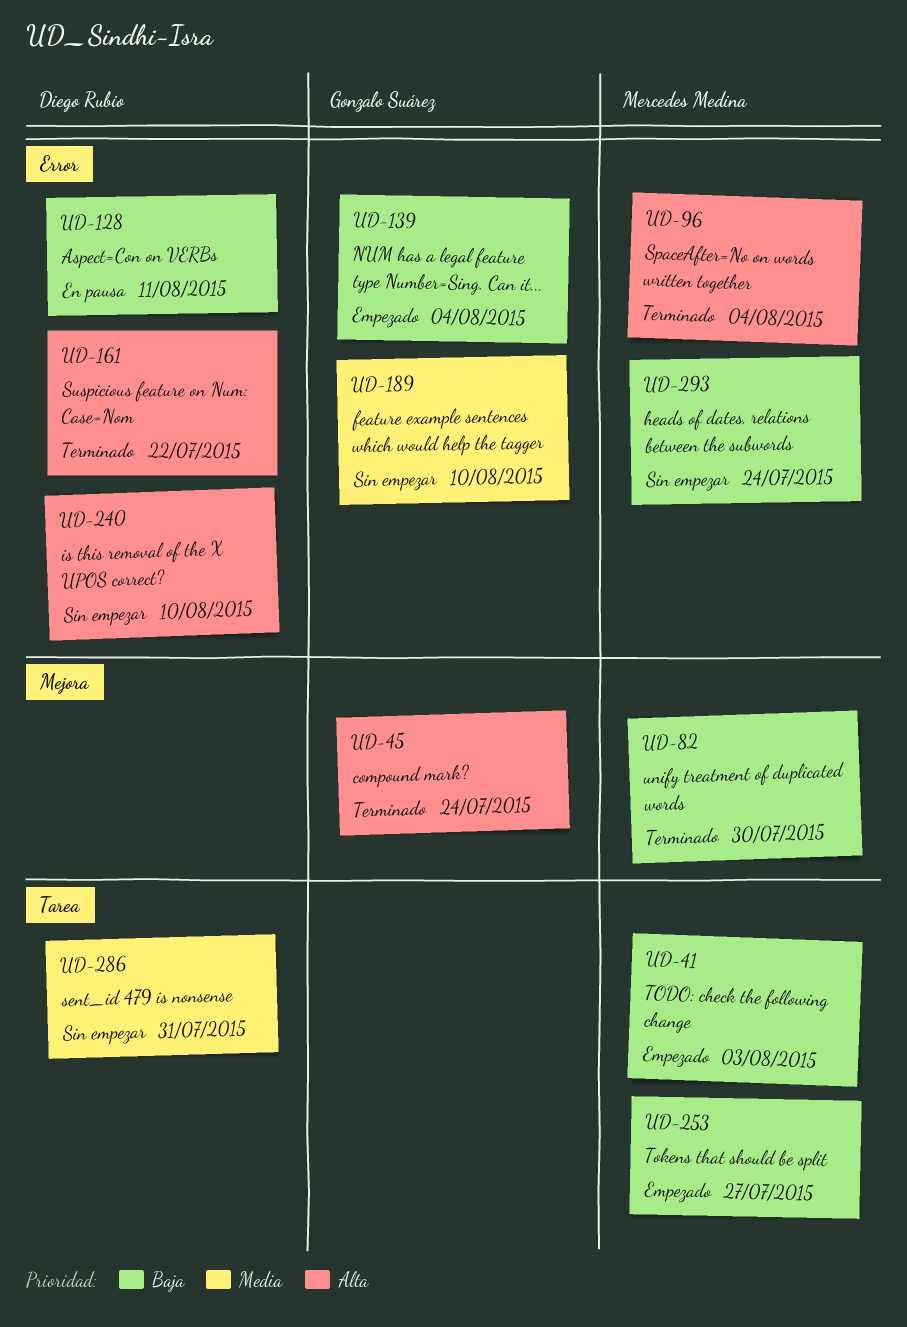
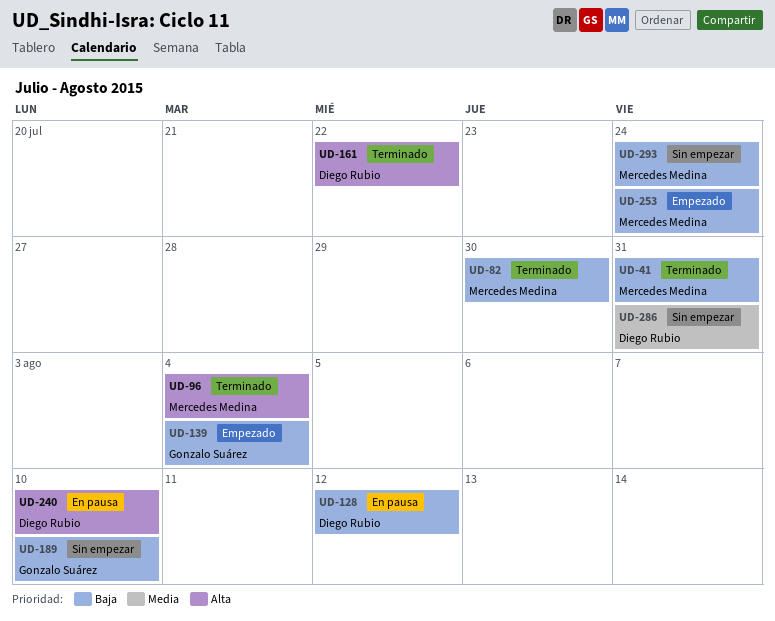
UD-41, status: Empezado -> Terminado
UD-41, due: Aug 3 -> Jul 31
UD-45: present -> none
UD-128, due: Aug 11 -> Aug 12
UD-189, priority: Media -> Baja
UD-240, status: Sin empezar -> En pausa
UD-253, due: Jul 27 -> Jul 24

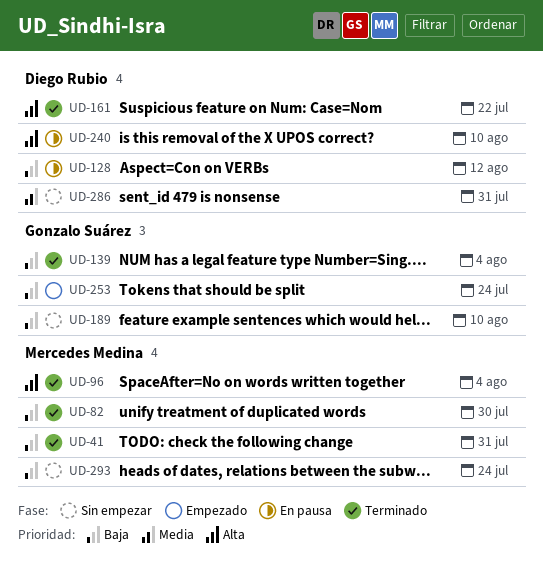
UD-139, status: Empezado -> Terminado
UD-253, owner: Mercedes Medina -> Gonzalo Suárez

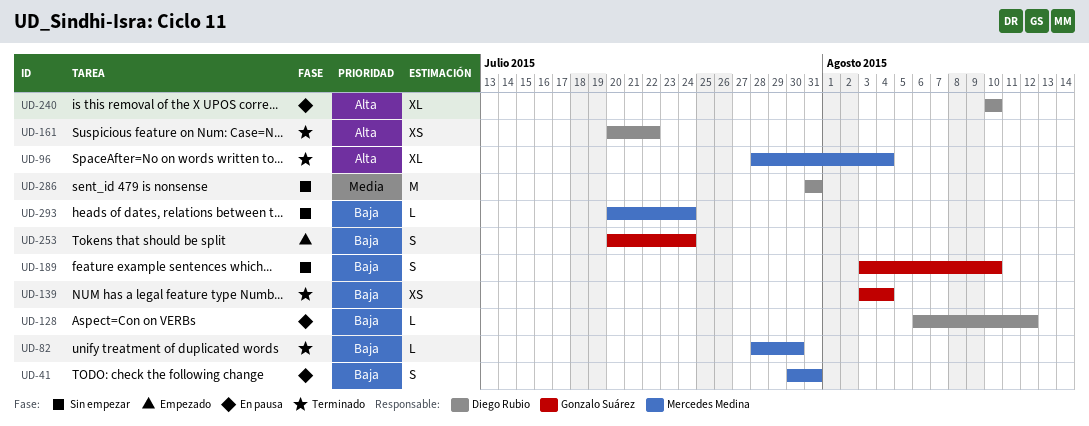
UD-41, status: Terminado -> En pausa

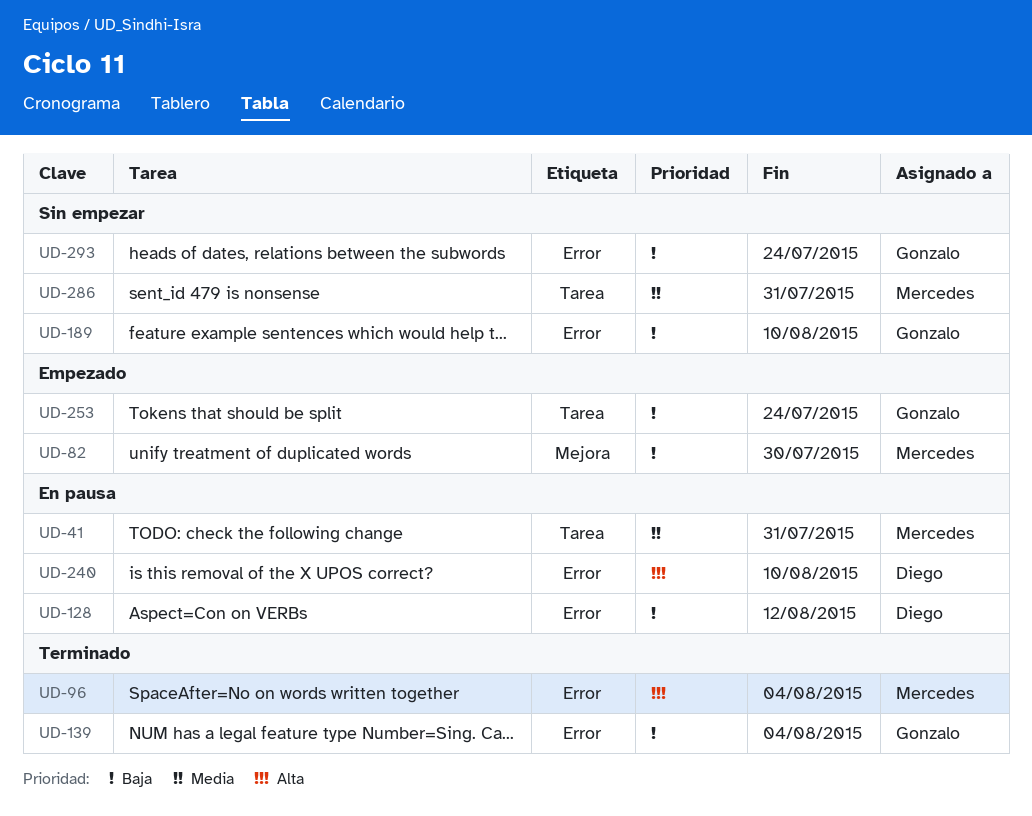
UD-41, priority: Baja -> Media
UD-82, status: Terminado -> Empezado
UD-161: present -> none
UD-286, owner: Diego Rubio -> Mercedes Medina
UD-293, owner: Mercedes Medina -> Gonzalo Suárez

